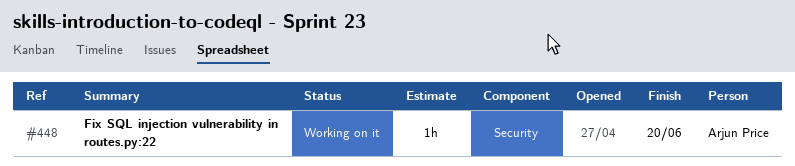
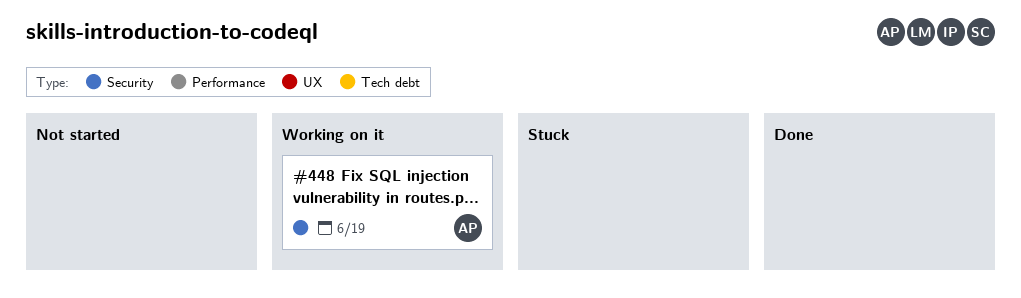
#448, due: Jun 20 -> Jun 19

